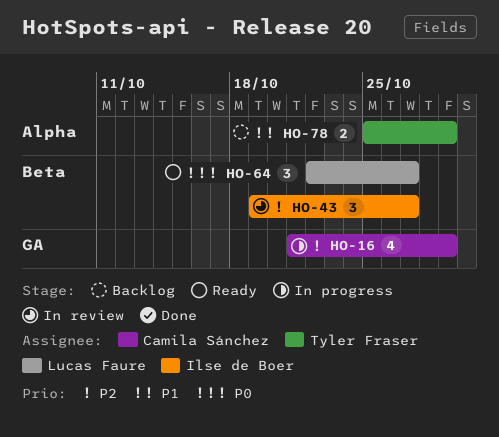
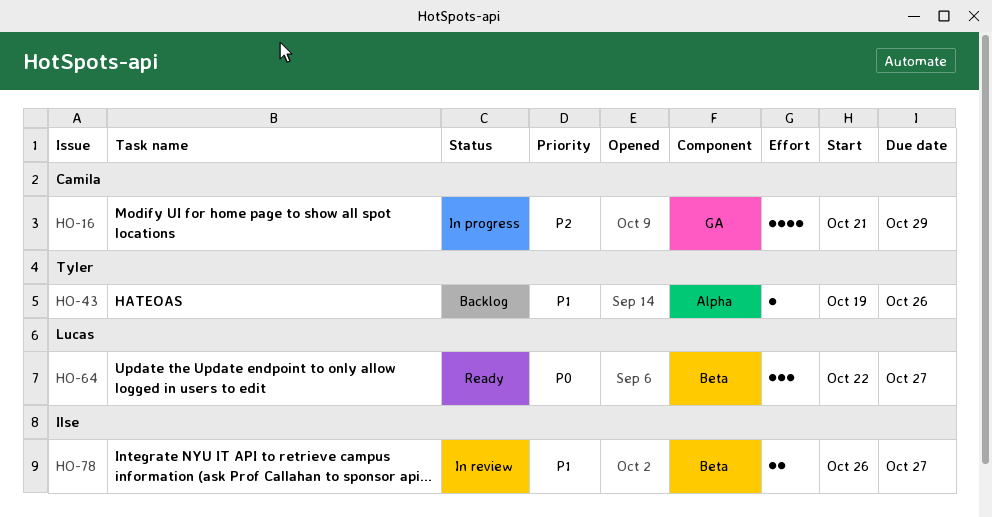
HO-43, status: In review -> Backlog
HO-43, owner: Ilse de Boer -> Tyler Fraser
HO-43, priority: P2 -> P1
HO-43, label: Beta -> Alpha
HO-43, estimate: 3 -> 1
HO-43, due: Oct 27 -> Oct 26
HO-78, status: Backlog -> In review
HO-78, owner: Tyler Fraser -> Ilse de Boer
HO-78, label: Alpha -> Beta
HO-78, start: Oct 25 -> Oct 26
HO-78, due: Oct 29 -> Oct 27

